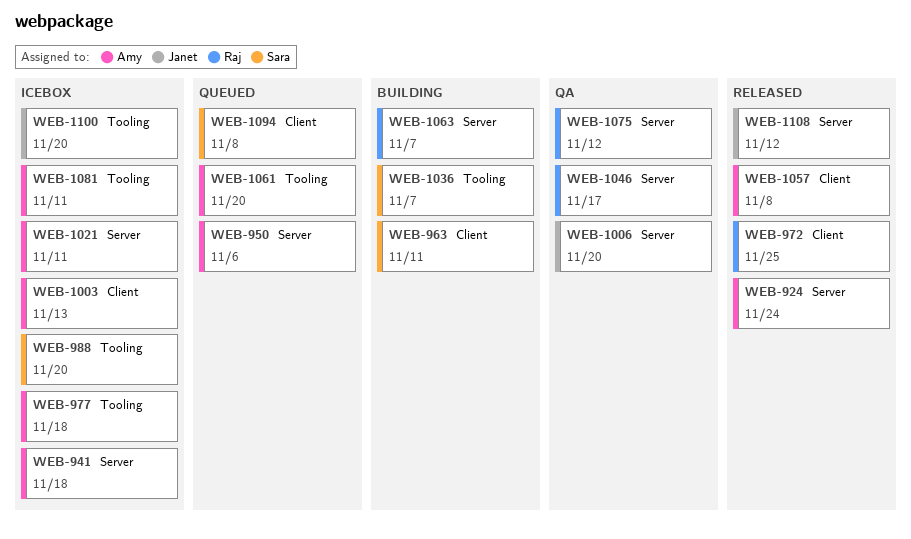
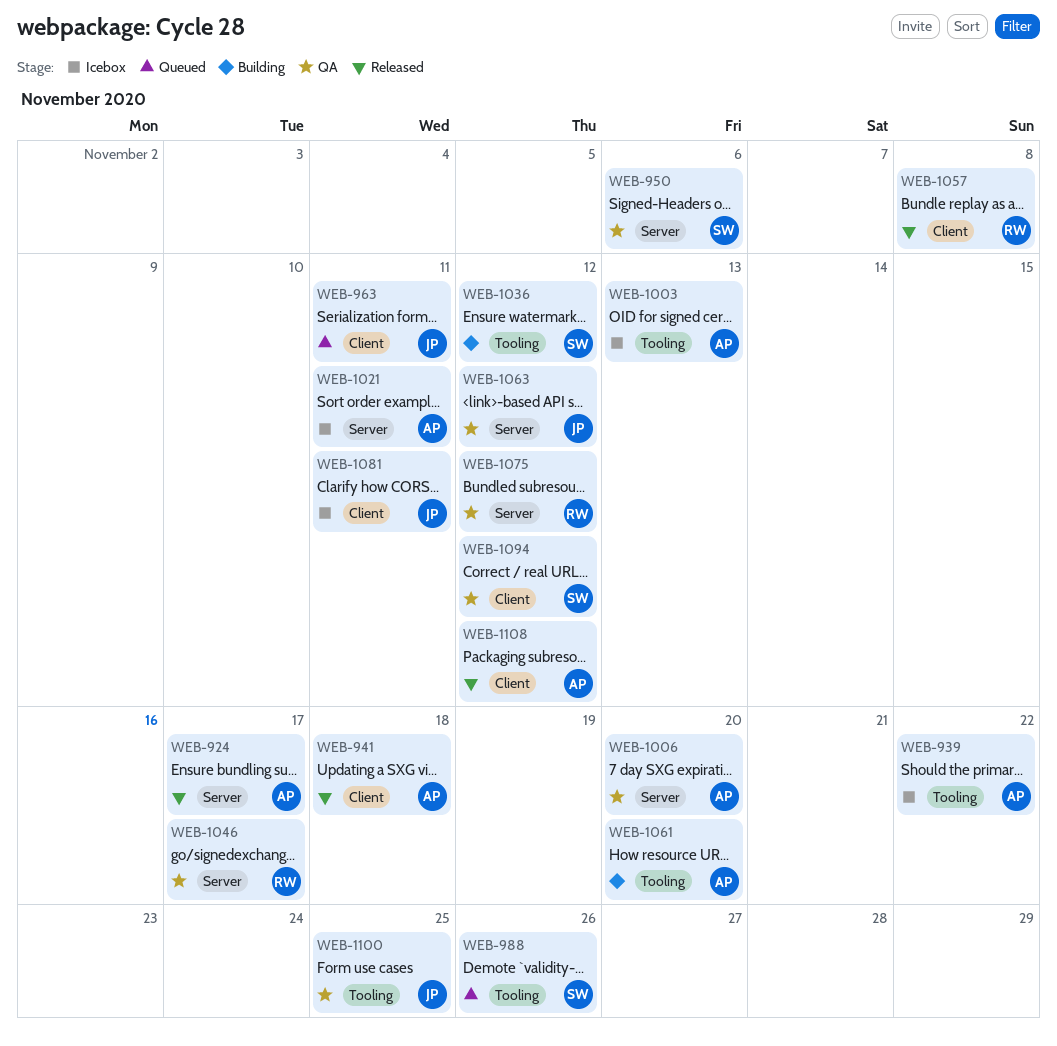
WEB-924, due: Nov 24 -> Nov 17
WEB-939: none -> present
WEB-941, status: Icebox -> Released
WEB-941, label: Server -> Client
WEB-950, status: Queued -> QA
WEB-950, owner: Amy -> Sara
WEB-963, status: Building -> Queued
WEB-963, owner: Sara -> Janet
WEB-972: present -> none
WEB-977: present -> none
WEB-988, status: Icebox -> Queued
WEB-988, due: Nov 20 -> Nov 26
WEB-1003, label: Client -> Tooling
WEB-1006, owner: Janet -> Amy
WEB-1036, due: Nov 7 -> Nov 12
WEB-1057, owner: Amy -> Raj
WEB-1061, status: Queued -> Building
WEB-1063, status: Building -> QA
WEB-1063, owner: Raj -> Janet
WEB-1063, due: Nov 7 -> Nov 12
WEB-1081, owner: Amy -> Janet
WEB-1081, label: Tooling -> Client
WEB-1094, status: Queued -> QA
WEB-1094, due: Nov 8 -> Nov 12
WEB-1100, status: Icebox -> QA
WEB-1100, due: Nov 20 -> Nov 25
WEB-1108, owner: Janet -> Amy
WEB-1108, label: Server -> Client

